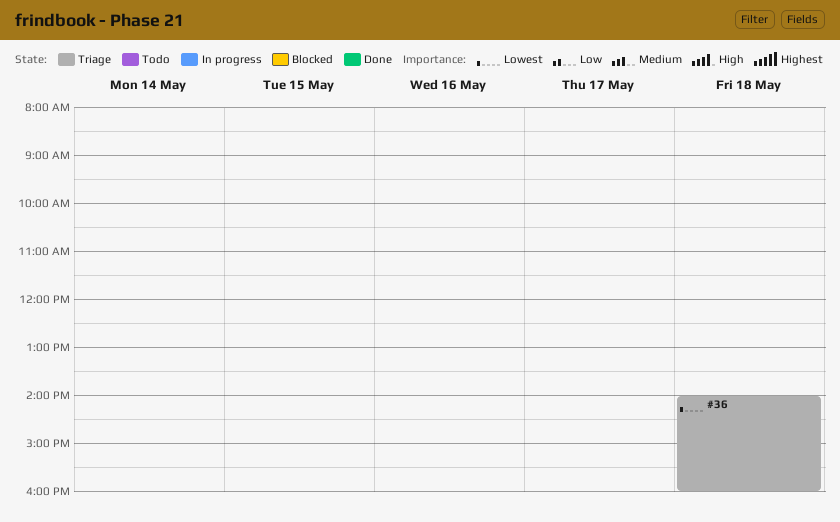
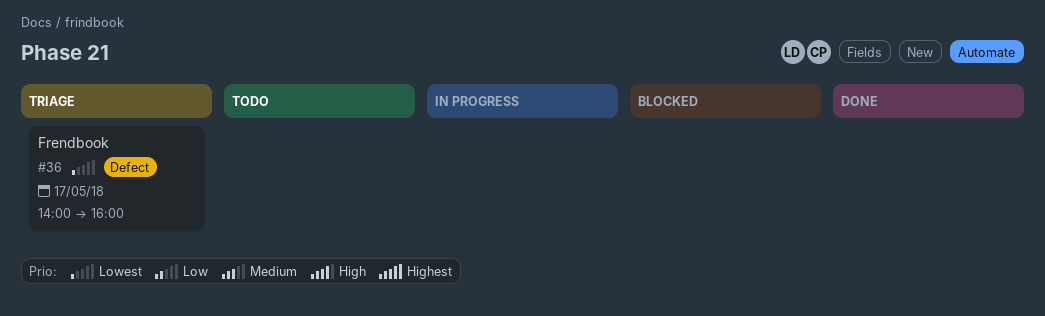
#36, day: May 18 -> May 17

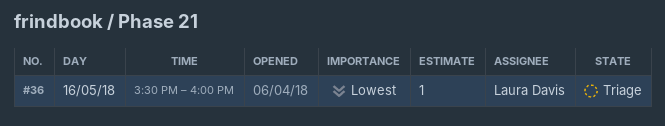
#36, day: May 17 -> May 16
#36, begins: 14:00 -> 15:30

